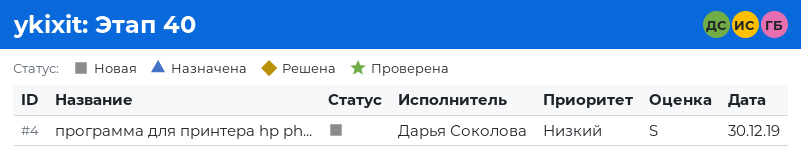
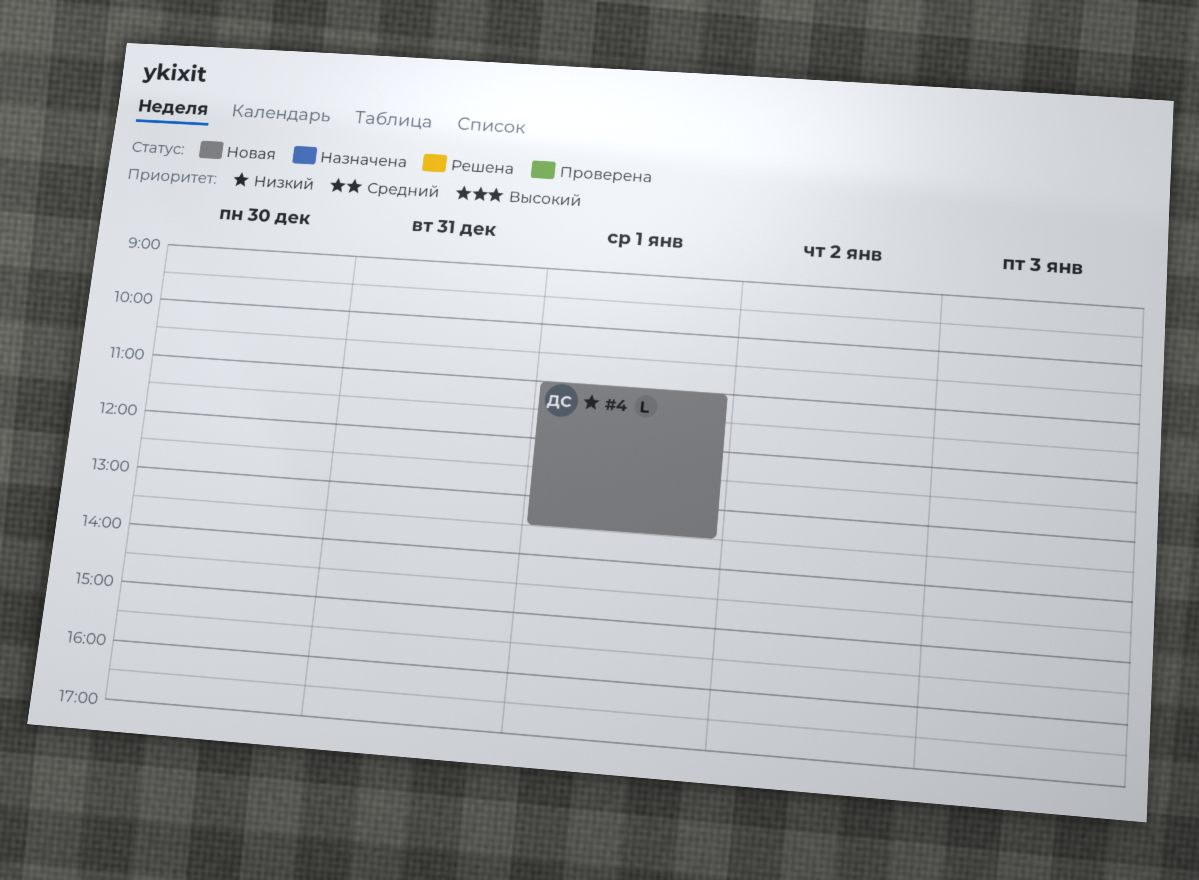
#4, estimate: S -> L
#4, day: Dec 30 -> Jan 1

